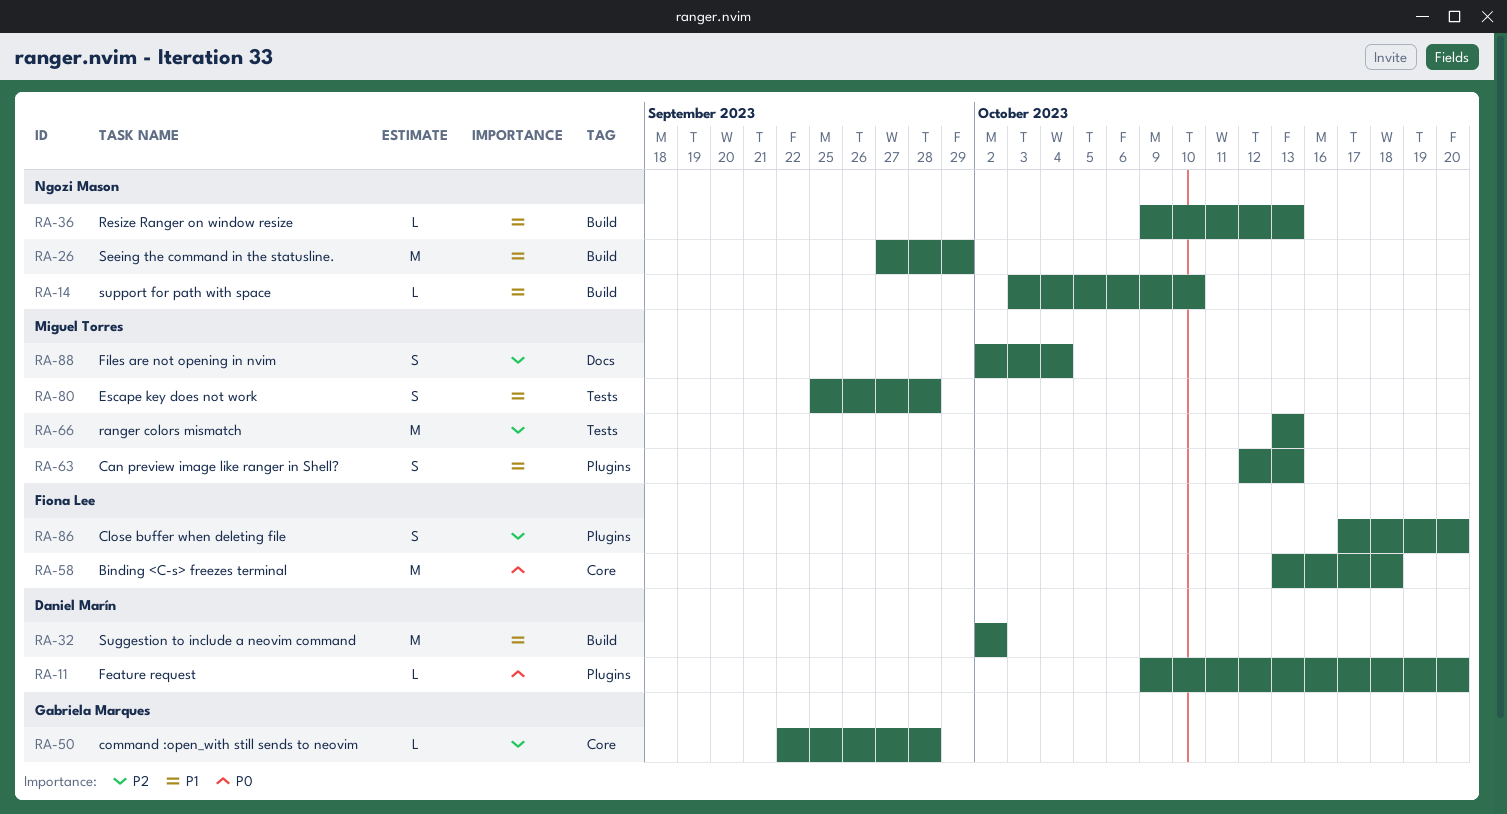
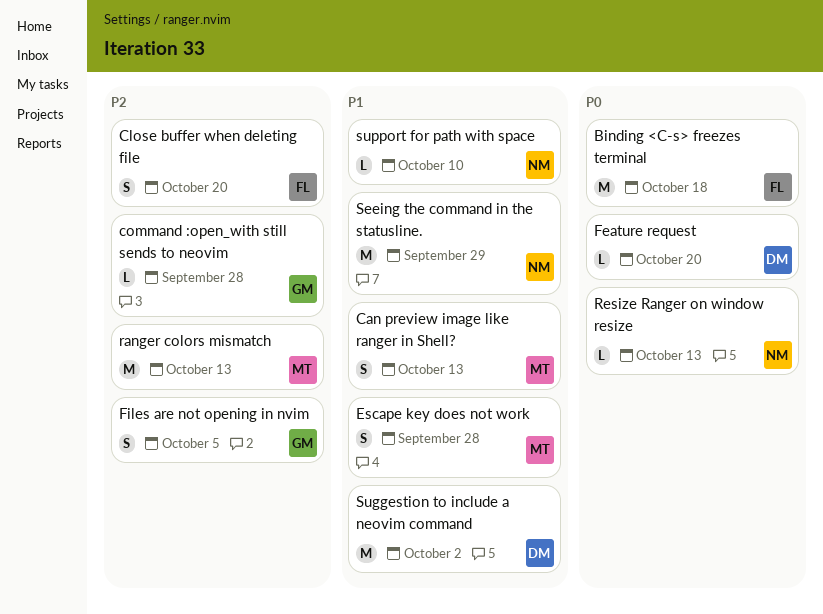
Files are not opening in nvim, owner: Miguel Torres -> Gabriela Marques
Files are not opening in nvim, due: Oct 4 -> Oct 5
Resize Ranger on window resize, priority: P1 -> P0

